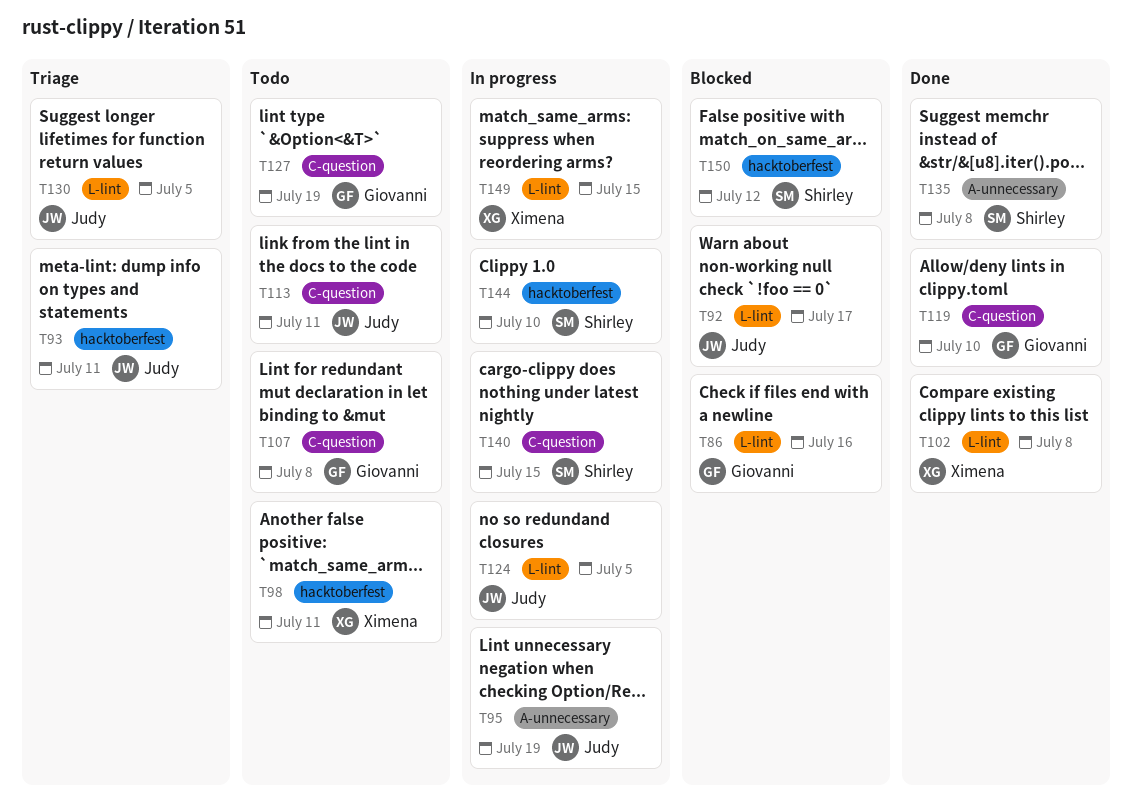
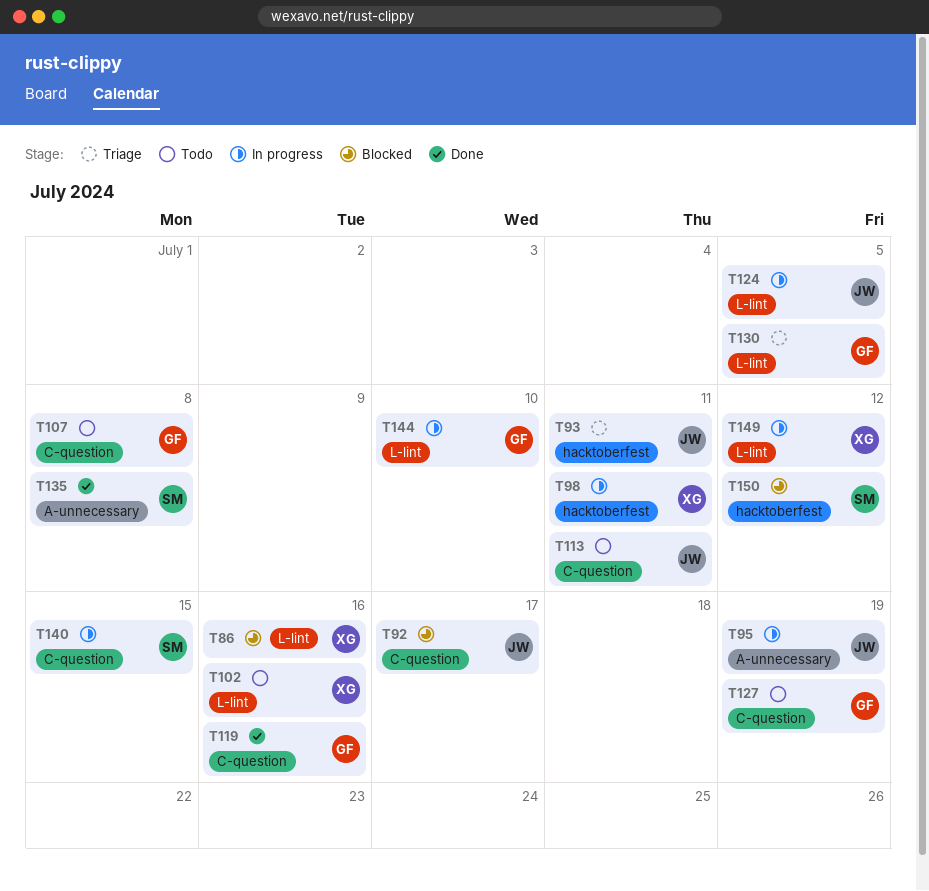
T86, owner: Giovanni -> Ximena
T92, label: L-lint -> C-question
T98, status: Todo -> In progress
T102, status: Done -> Todo
T102, due: Jul 8 -> Jul 16
T119, due: Jul 10 -> Jul 16
T130, owner: Judy -> Giovanni
T144, owner: Shirley -> Giovanni
T144, label: hacktoberfest -> L-lint
T149, due: Jul 15 -> Jul 12

